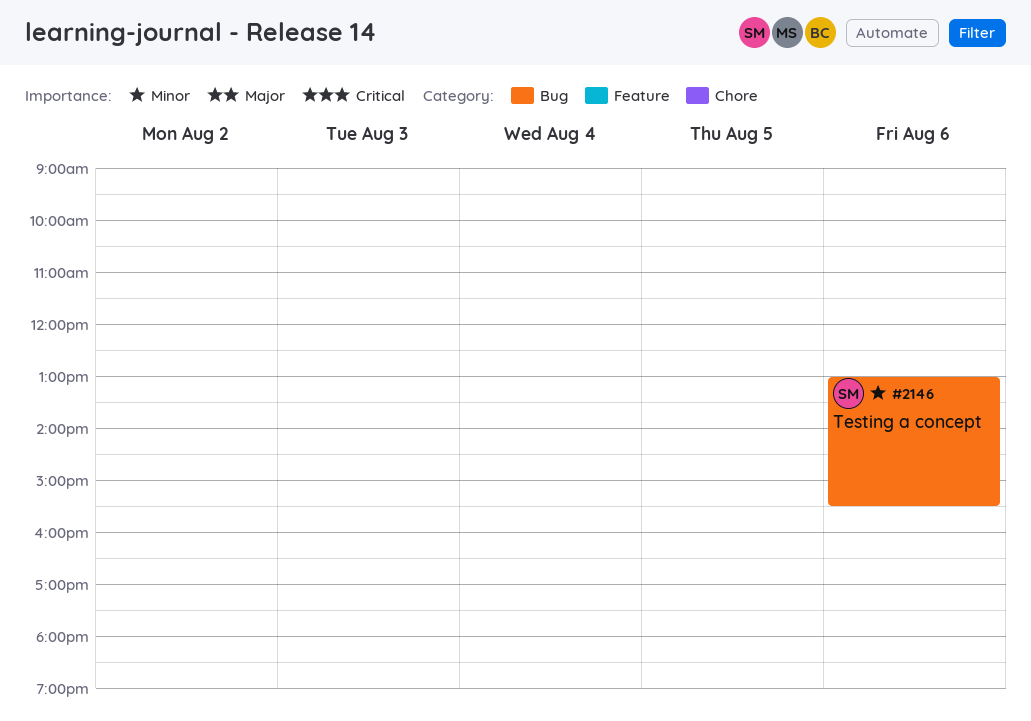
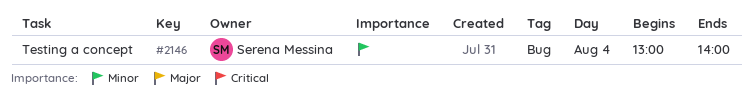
#2146, day: Aug 6 -> Aug 4
#2146, ends: 15:30 -> 14:00

